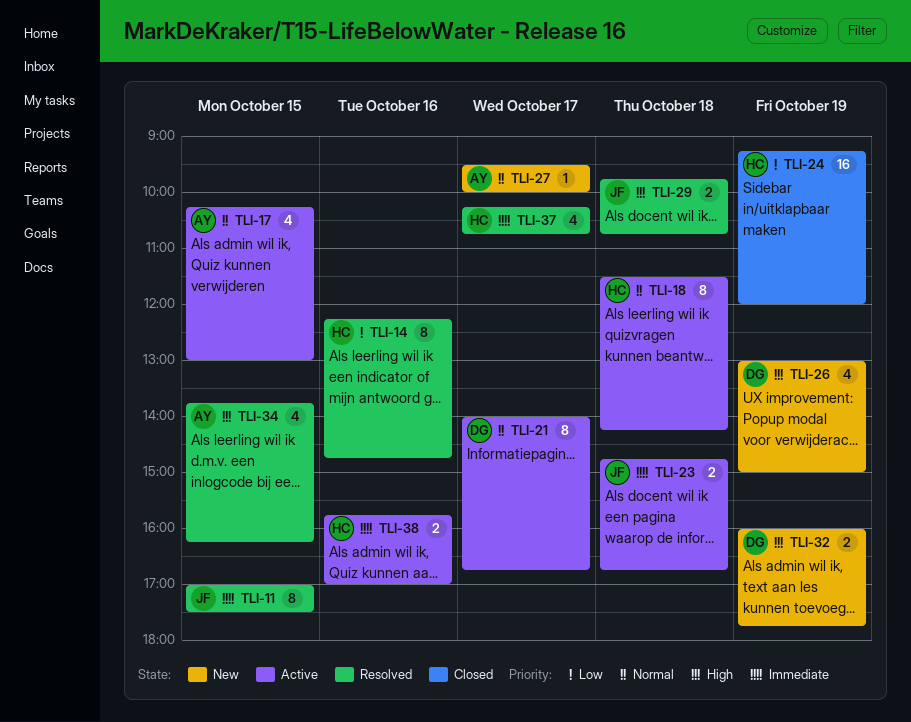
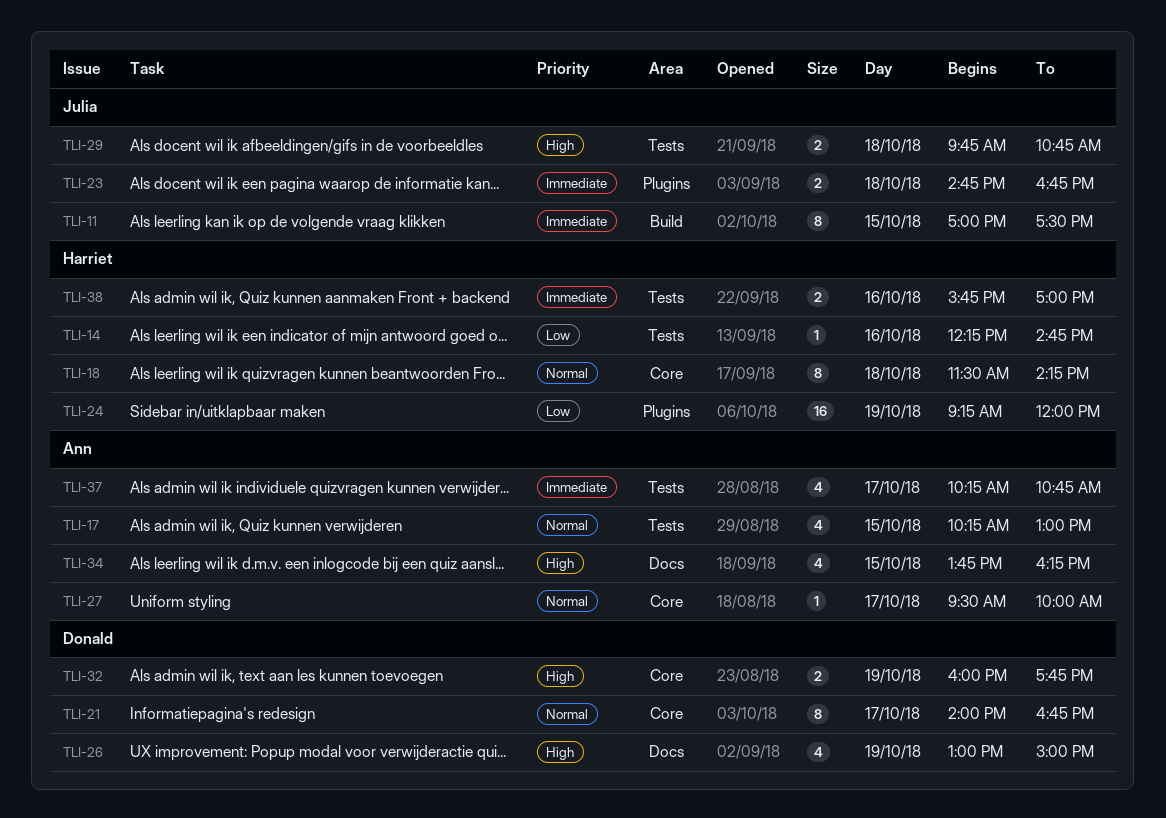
TLI-14, estimate: 8 -> 1
TLI-37, owner: Harriet -> Ann

